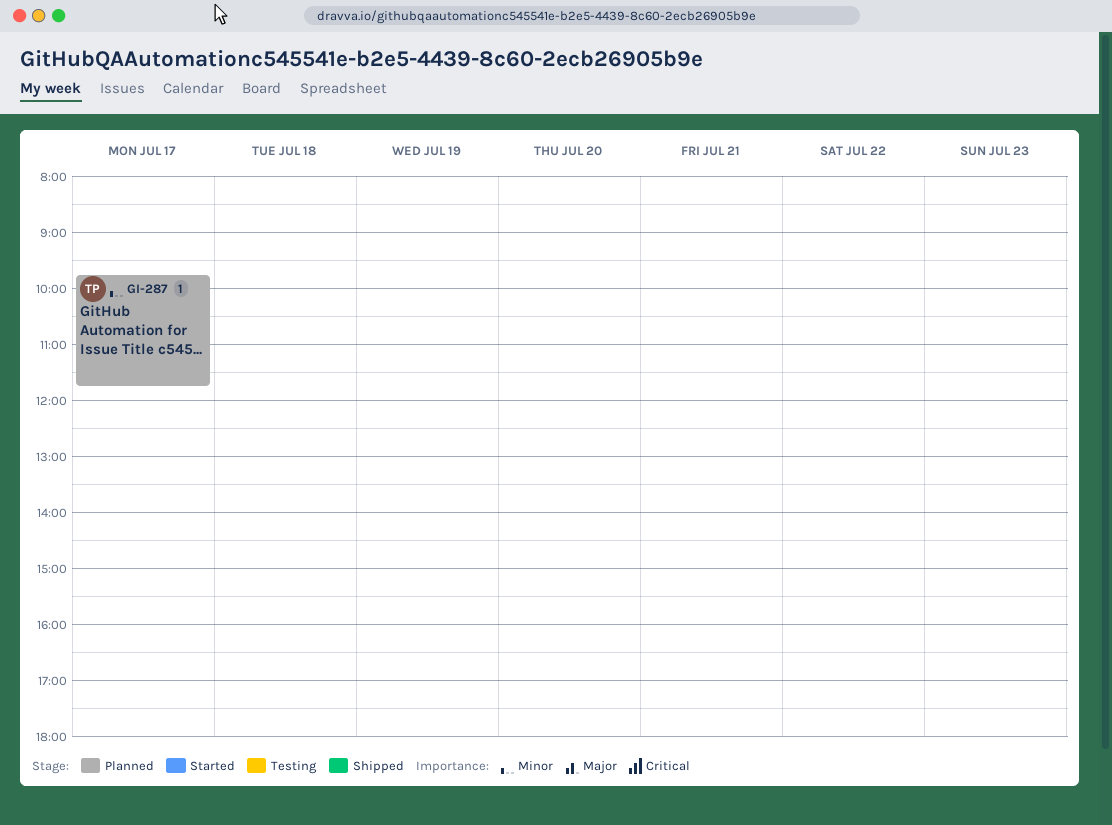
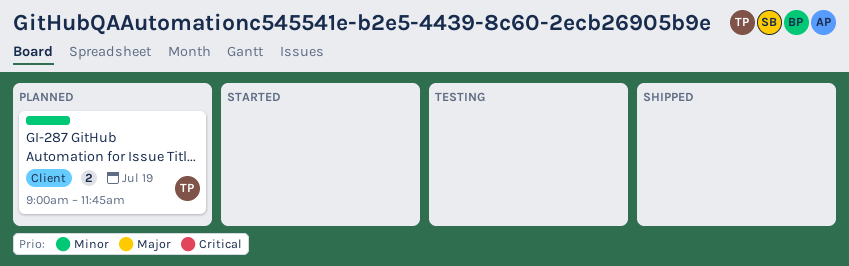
GI-287, estimate: 1 -> 2
GI-287, day: Jul 17 -> Jul 19
GI-287, begins: 09:45 -> 09:00

